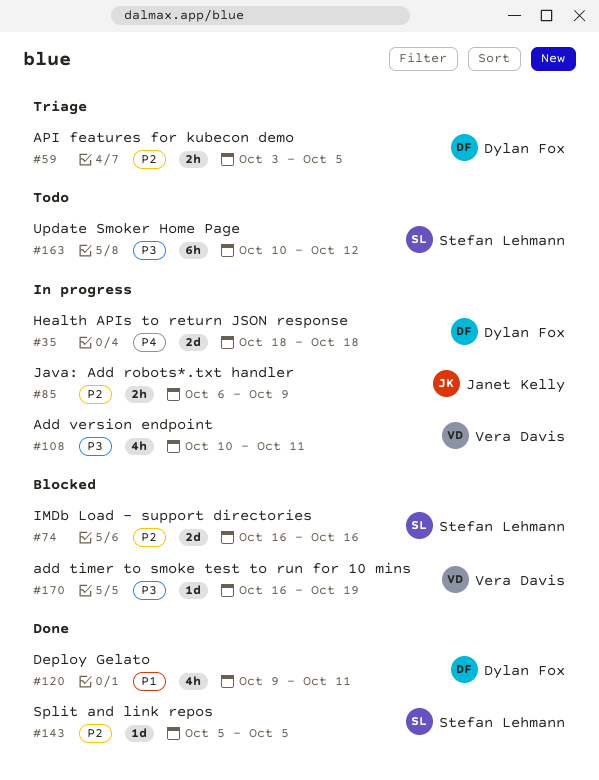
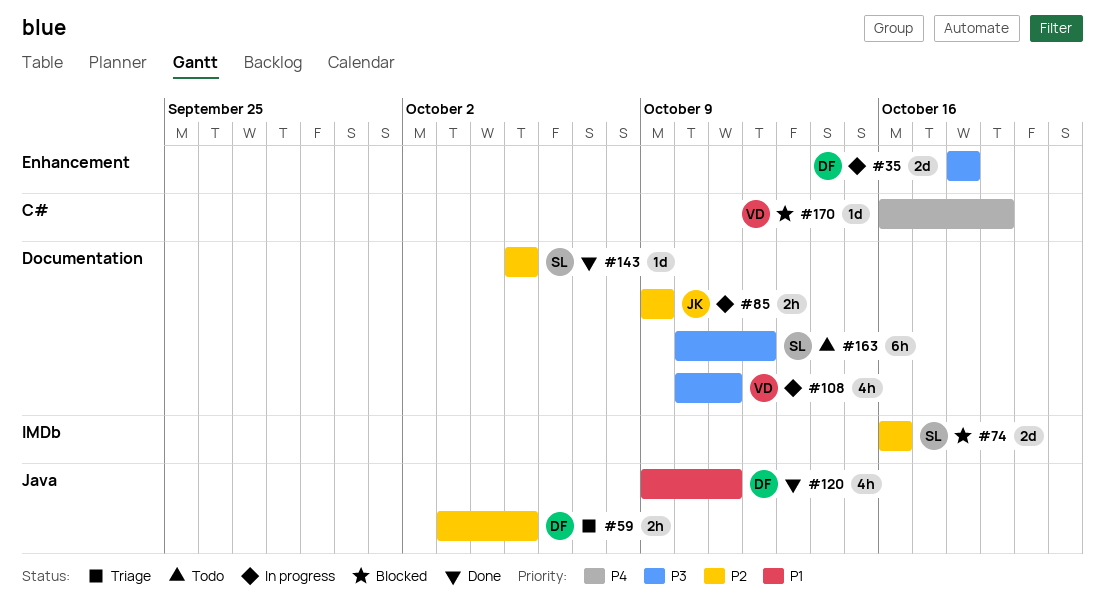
#35, priority: P4 -> P3
#85, start: Oct 6 -> Oct 9
#170, priority: P3 -> P4

